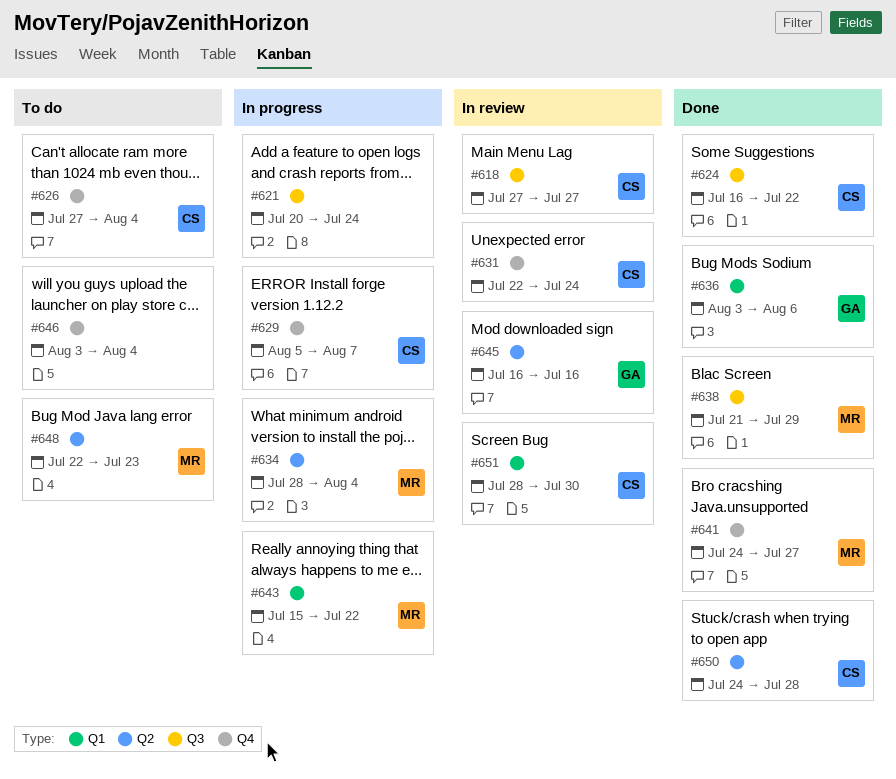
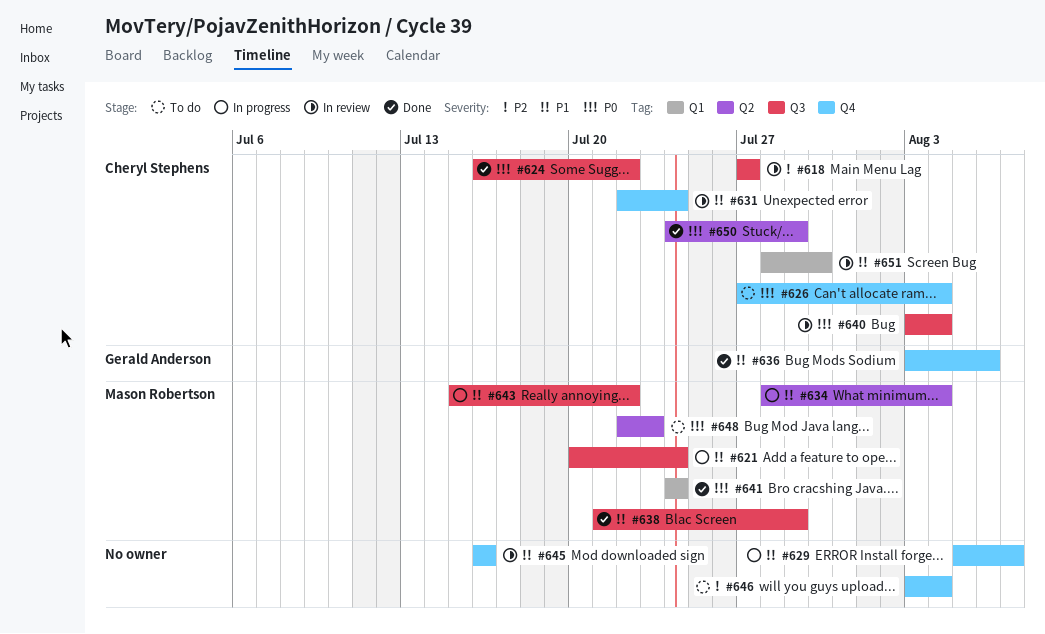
#621, owner: none -> Mason Robertson
#629, owner: Cheryl Stephens -> none
#636, label: Q1 -> Q4
#640: none -> present
#641, label: Q4 -> Q1
#641, due: Jul 27 -> Jul 24
#643, label: Q1 -> Q3
#645, owner: Gerald Anderson -> none
#645, label: Q2 -> Q4
#650, due: Jul 28 -> Jul 29

